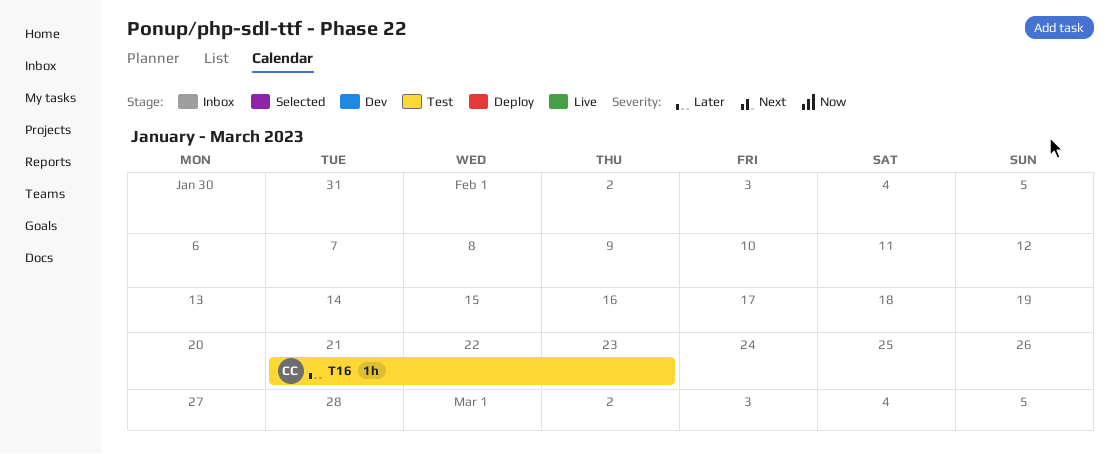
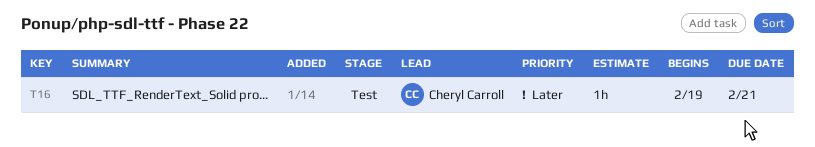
T16, start: Feb 21 -> Feb 19
T16, due: Feb 23 -> Feb 21

